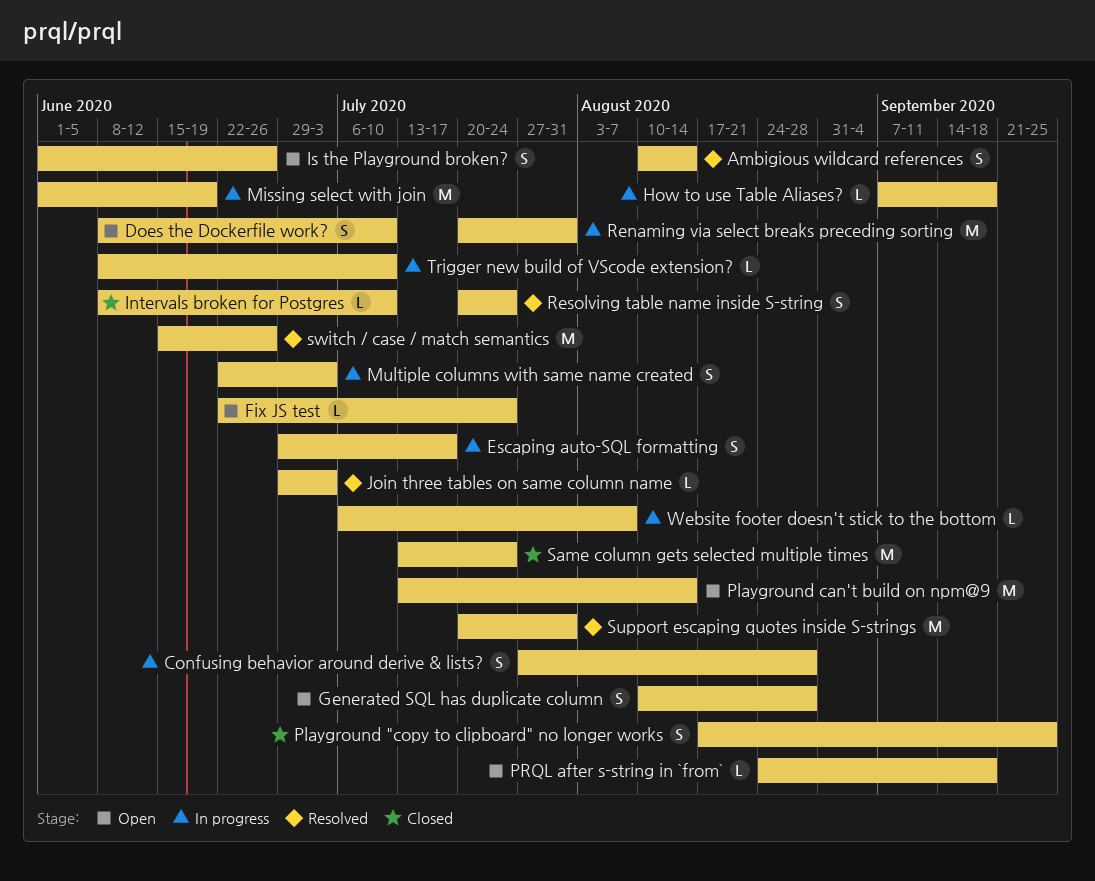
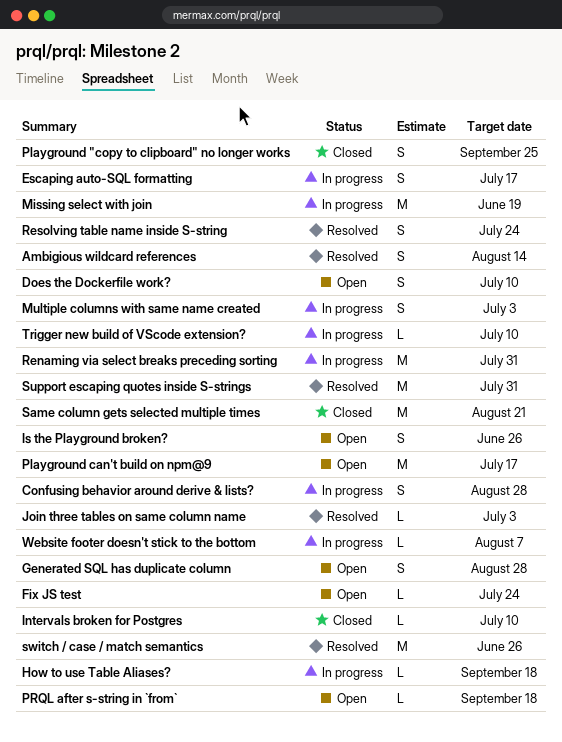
Playground can't build on npm@9, due: Aug 14 -> Jul 17
Same column gets selected multiple times, due: Jul 24 -> Aug 21

